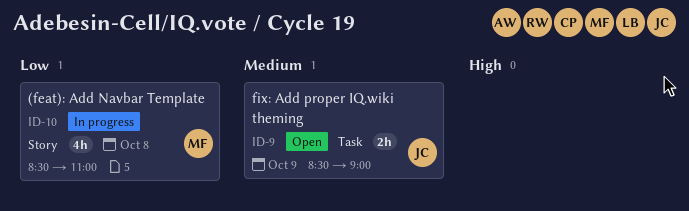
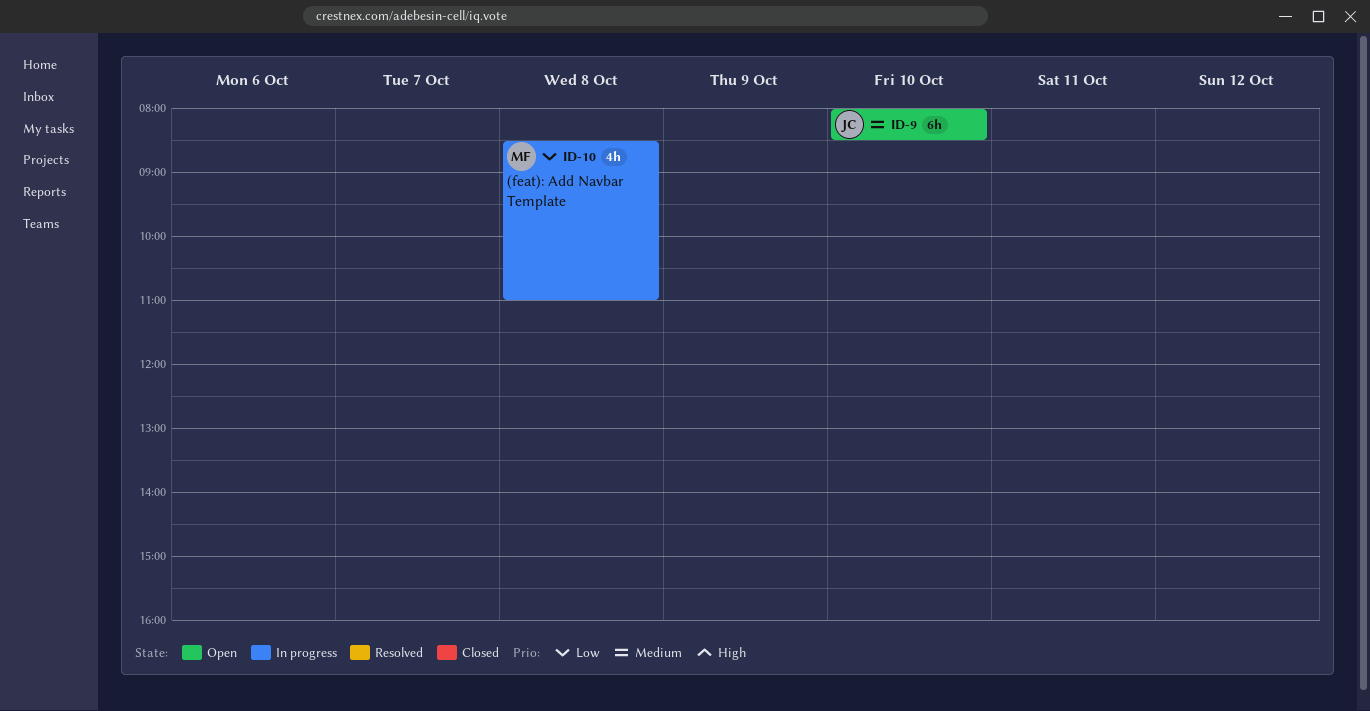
ID-9, estimate: 2h -> 6h
ID-9, day: Oct 9 -> Oct 10
ID-9, begins: 08:30 -> 08:00
ID-9, ends: 09:00 -> 08:30

